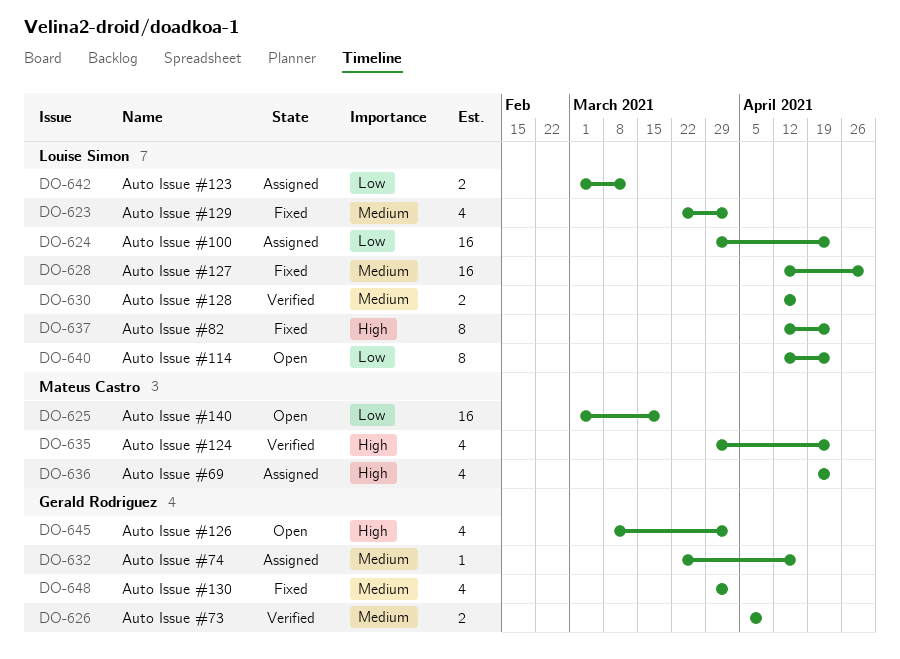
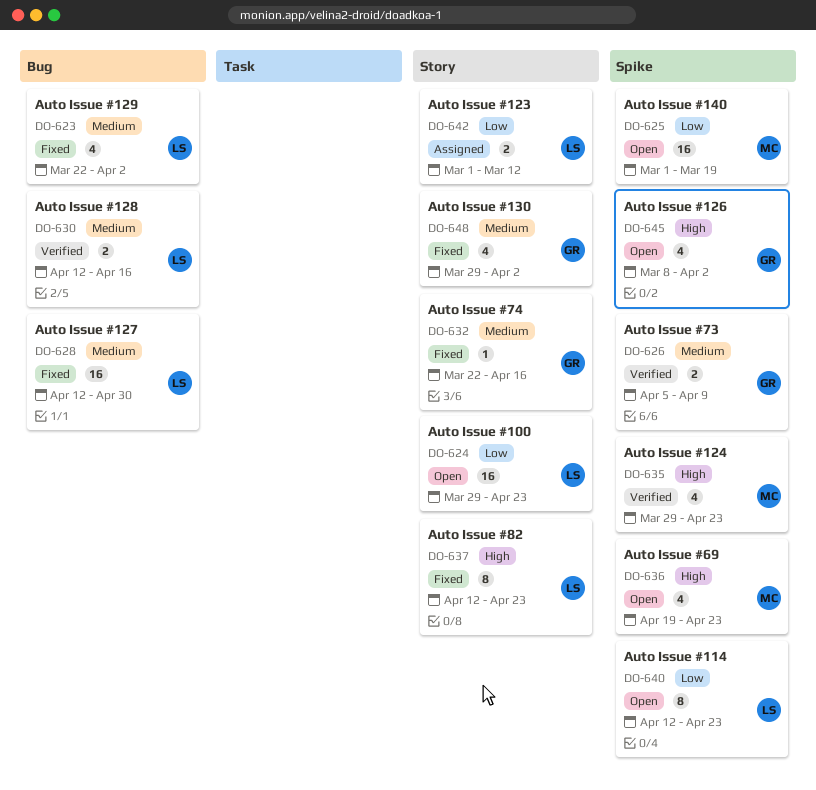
DO-624, status: Assigned -> Open
DO-632, status: Assigned -> Fixed
DO-636, status: Assigned -> Open

